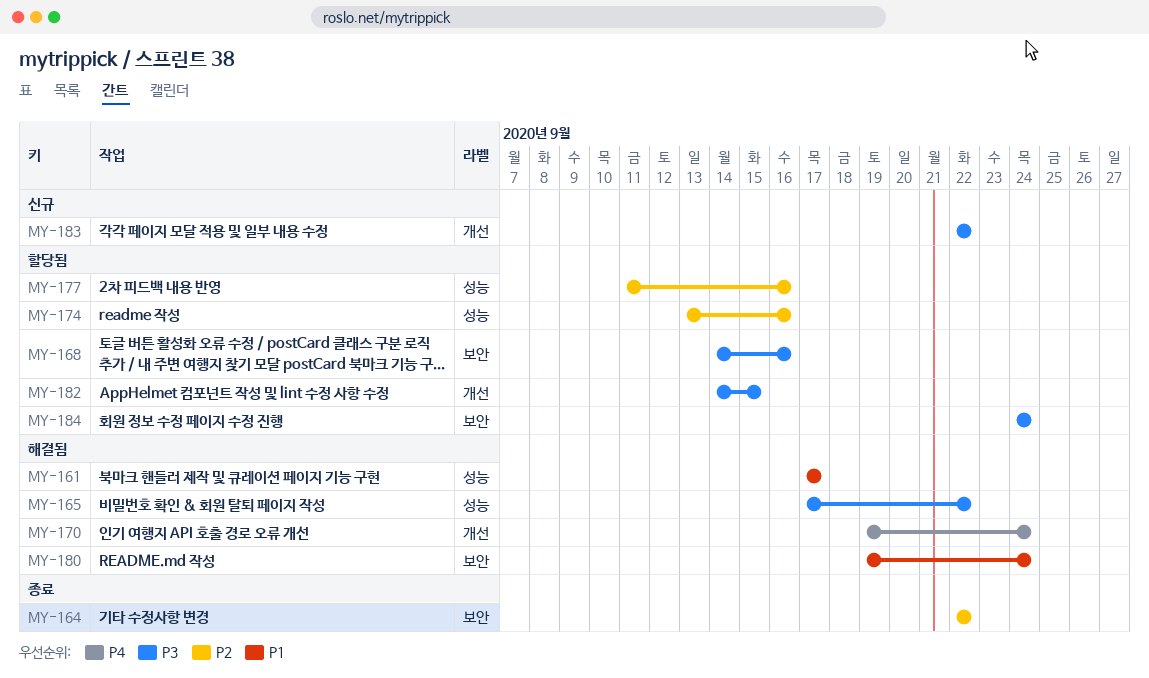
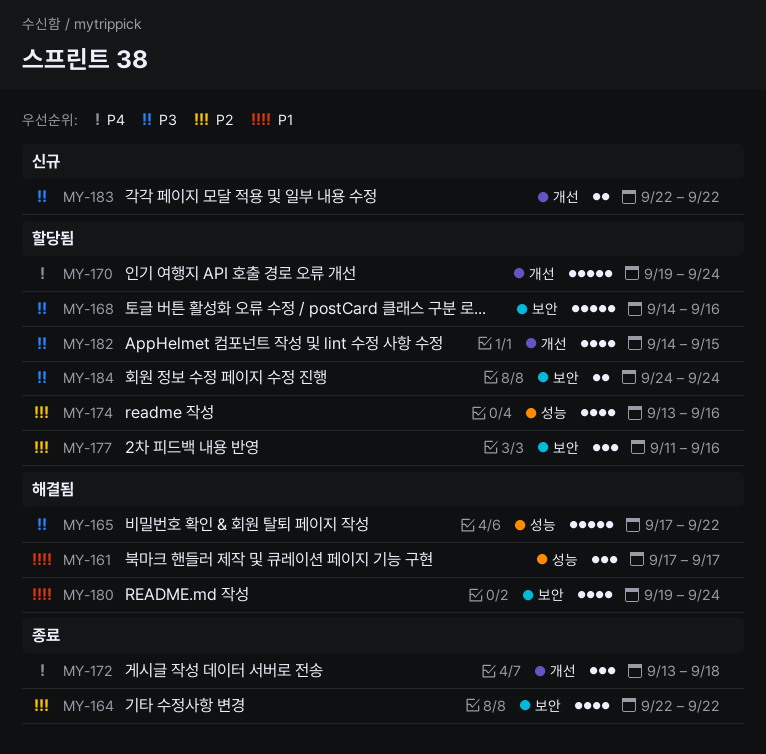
MY-170, status: 해결됨 -> 할당됨
MY-172: none -> present
MY-177, label: 성능 -> 보안

